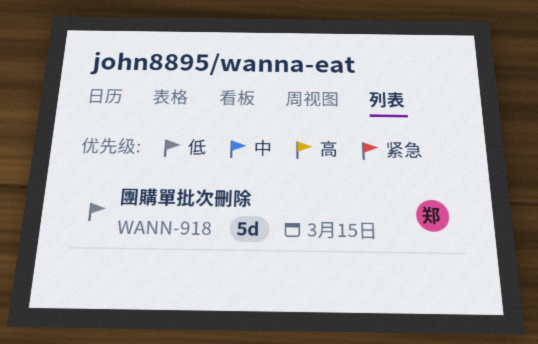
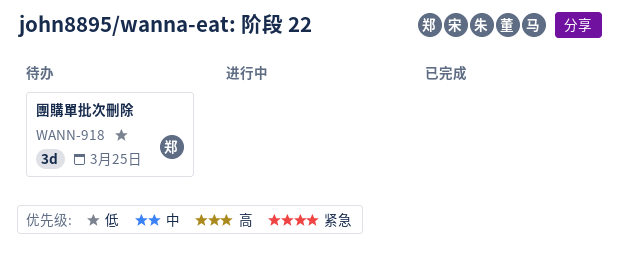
WANN-918, estimate: 5d -> 3d
WANN-918, due: Mar 15 -> Mar 25

